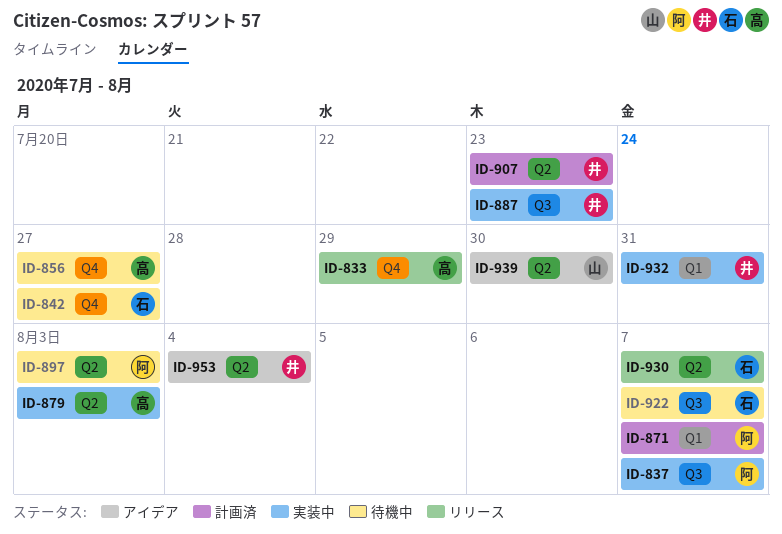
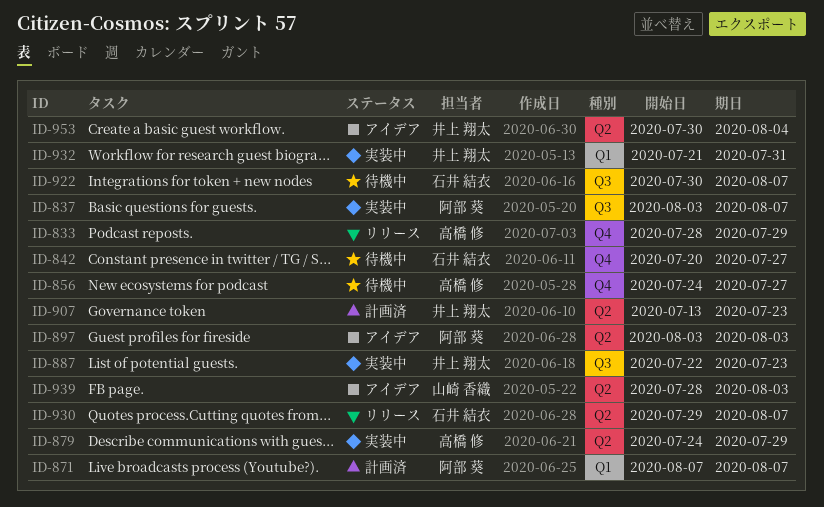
ID-879, due: Aug 3 -> Jul 29
ID-897, status: 待機中 -> アイデア
ID-939, due: Jul 30 -> Aug 3

